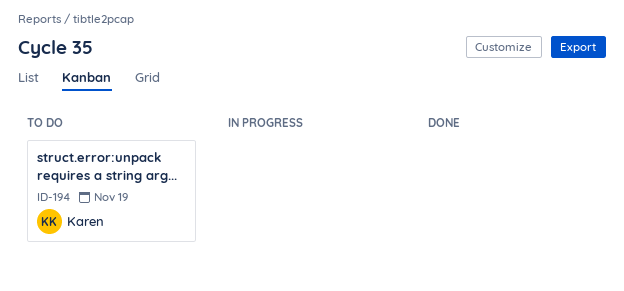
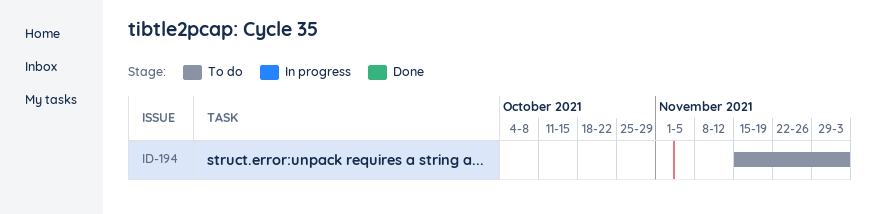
ID-194, due: Nov 19 -> Dec 3

